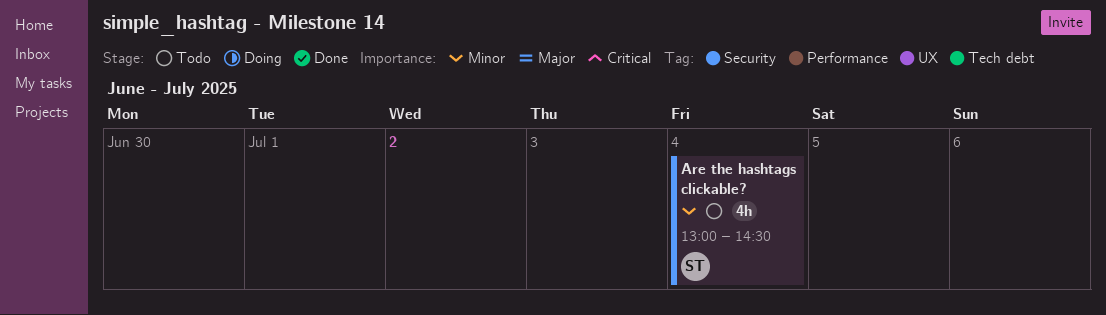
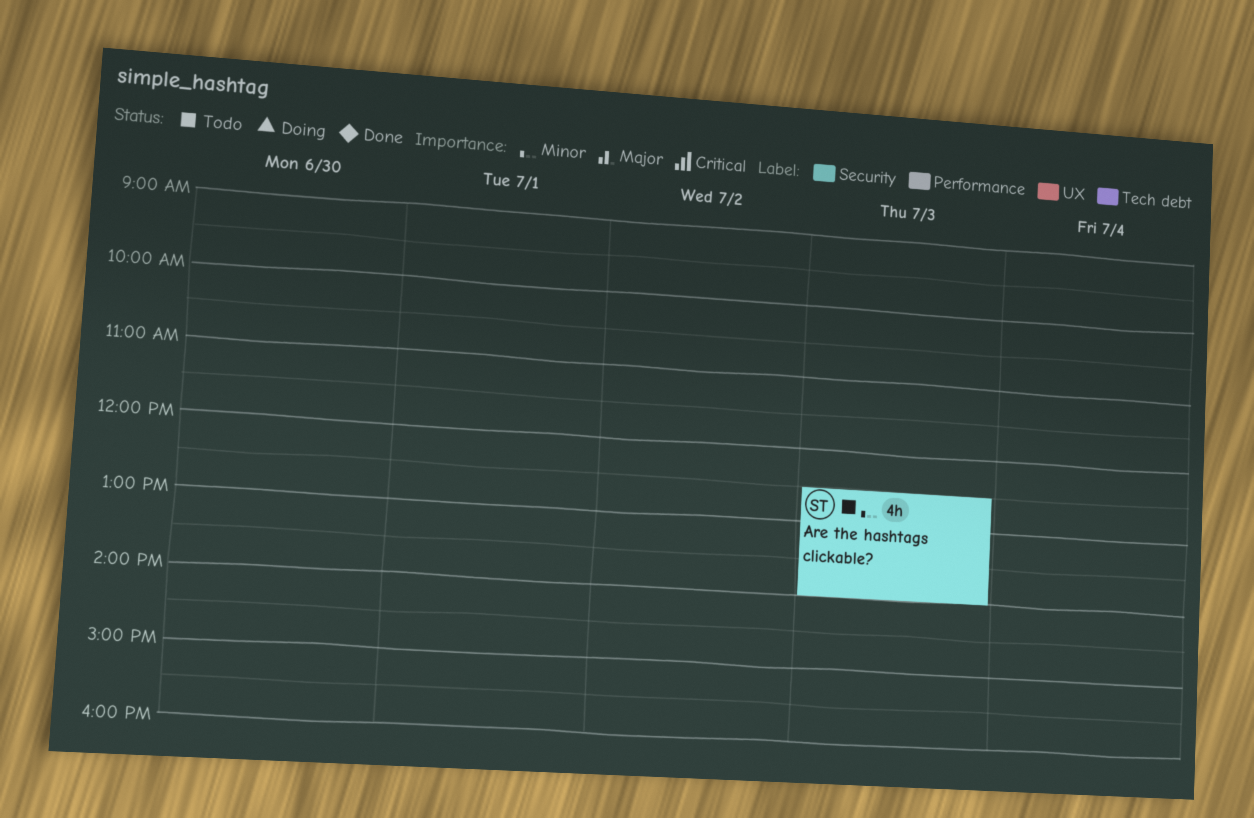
Are the hashtags clickable?, day: Jul 4 -> Jul 3
Are the hashtags clickable?, begins: 13:00 -> 12:30
Are the hashtags clickable?, ends: 14:30 -> 14:00

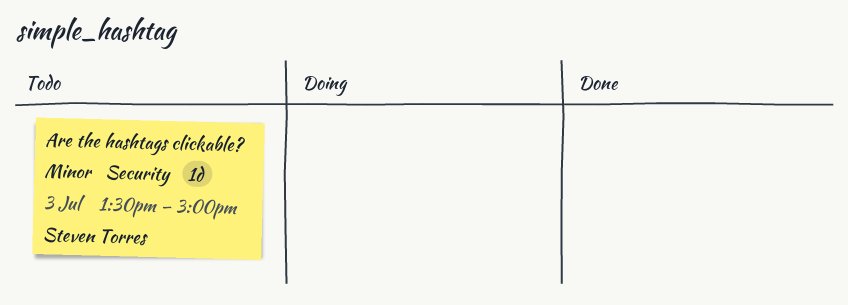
Are the hashtags clickable?, estimate: 4h -> 1d
Are the hashtags clickable?, begins: 12:30 -> 13:30
Are the hashtags clickable?, ends: 14:00 -> 15:00

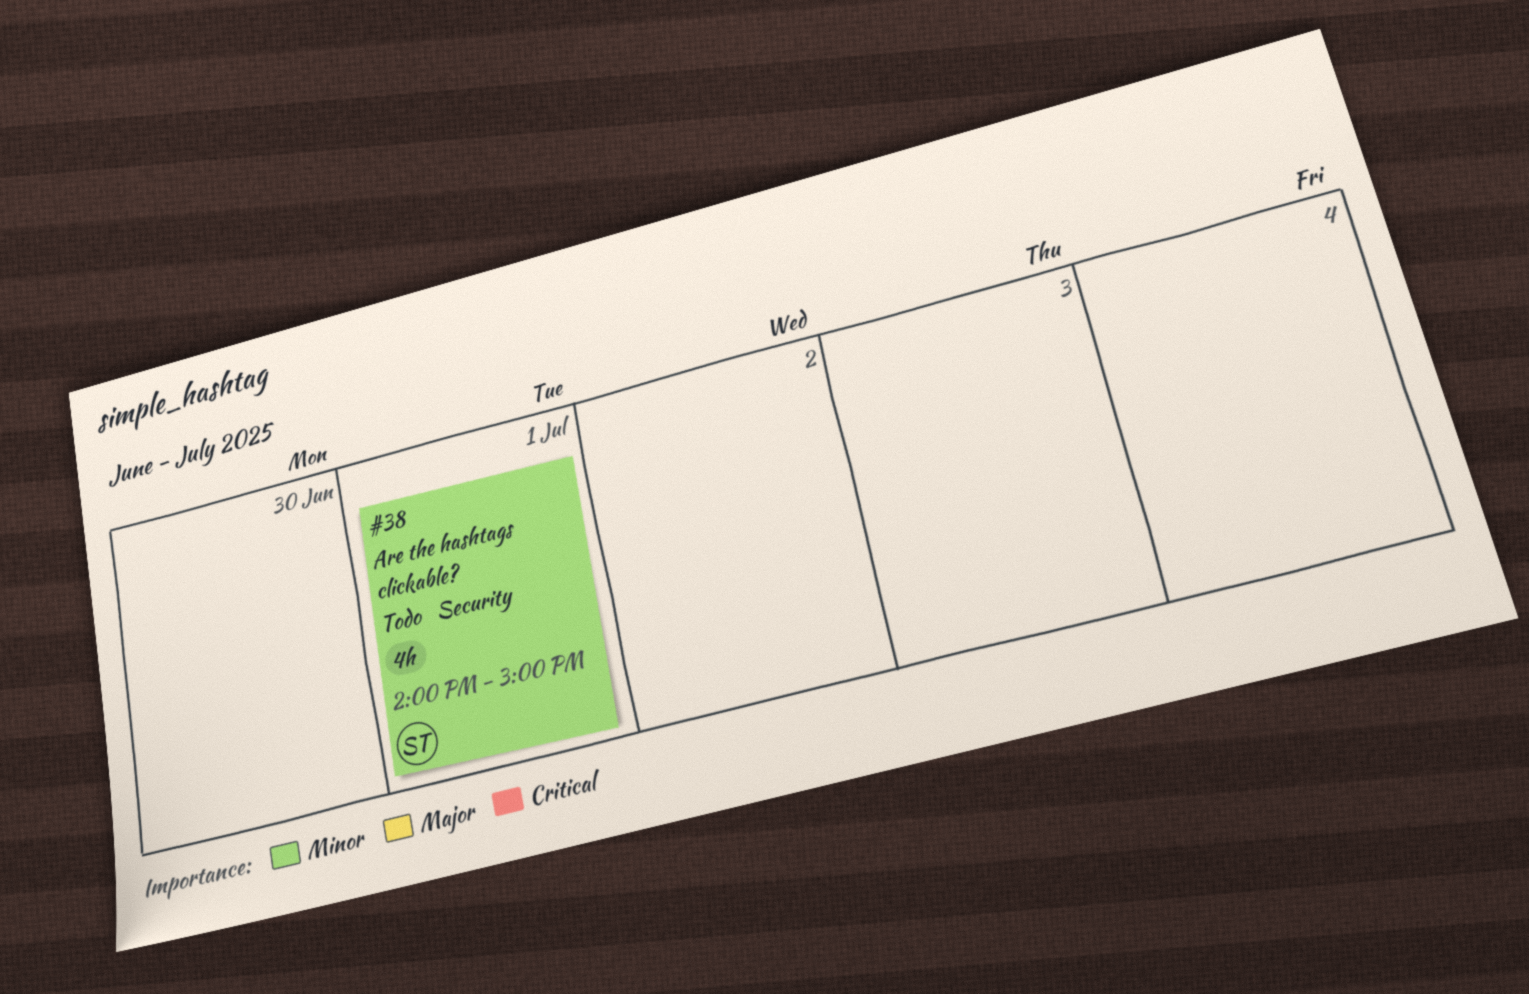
Are the hashtags clickable?, estimate: 1d -> 4h
Are the hashtags clickable?, day: Jul 3 -> Jul 1
Are the hashtags clickable?, begins: 13:30 -> 14:00

